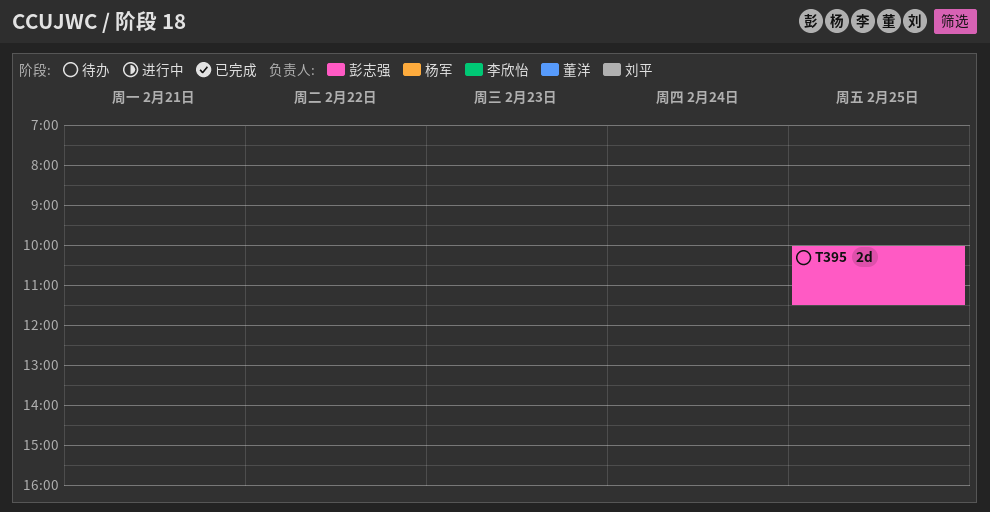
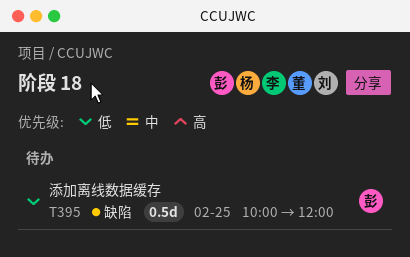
T395, estimate: 2d -> 0.5d
T395, ends: 11:30 -> 12:00

